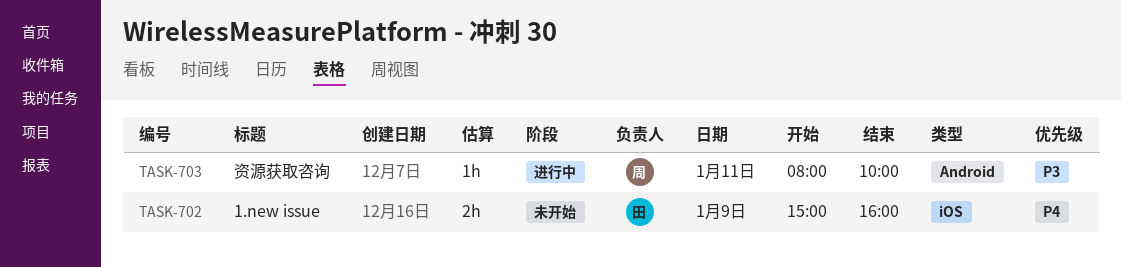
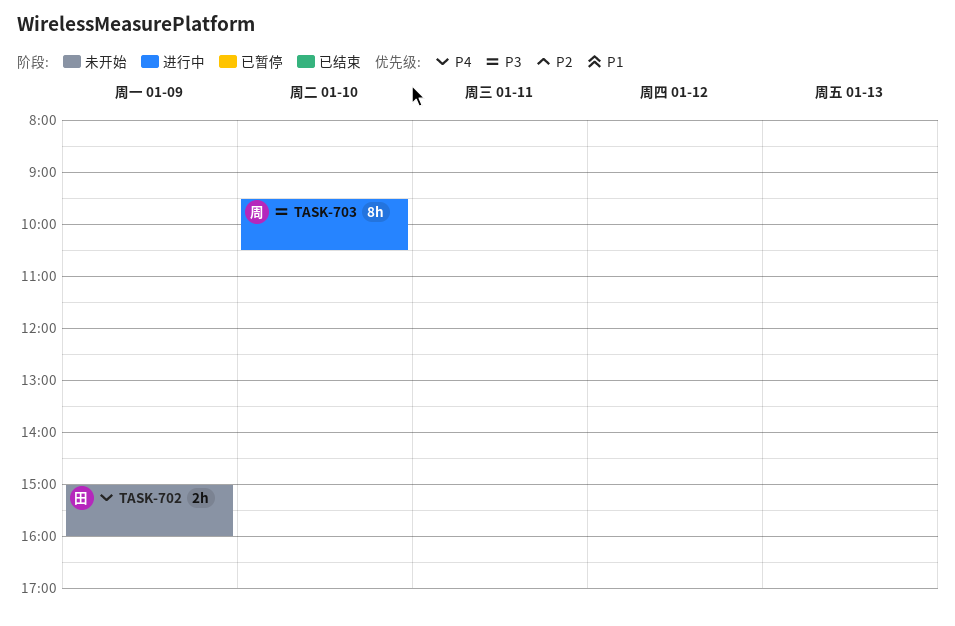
TASK-703, estimate: 1h -> 8h
TASK-703, day: Jan 11 -> Jan 10
TASK-703, begins: 08:00 -> 09:30
TASK-703, ends: 10:00 -> 10:30

